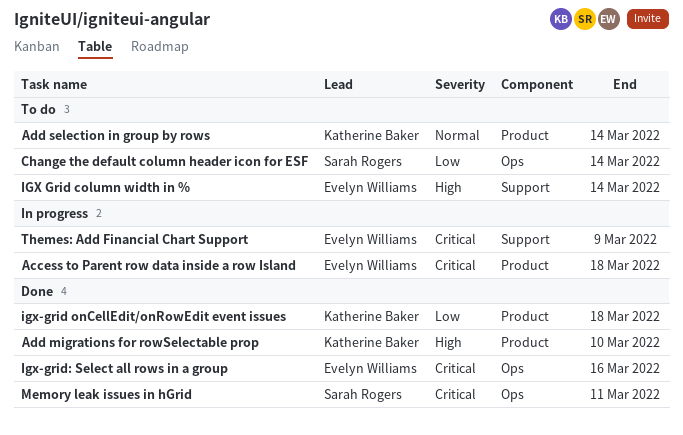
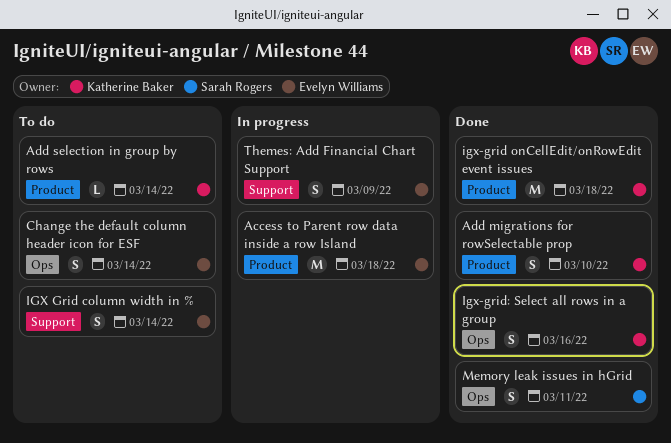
Change the default column header icon for ESF, owner: Sarah Rogers -> Evelyn Williams
Igx-grid: Select all rows in a group, owner: Evelyn Williams -> Katherine Baker

